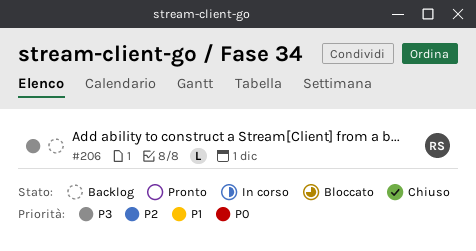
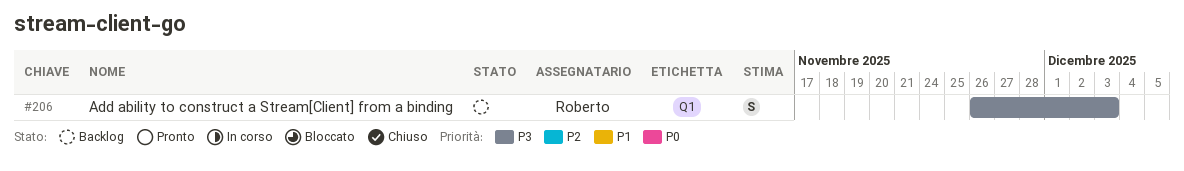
#206, estimate: L -> S
#206, due: Dec 1 -> Dec 3

